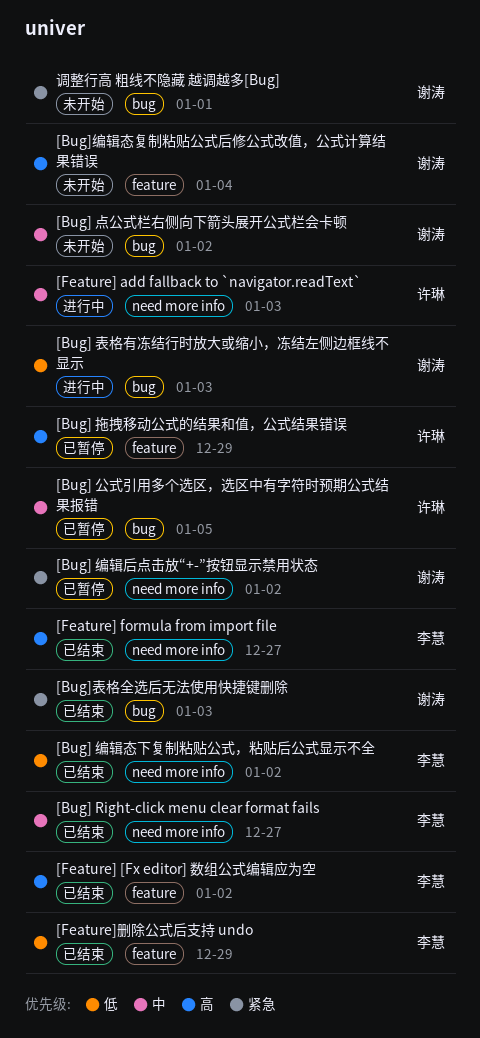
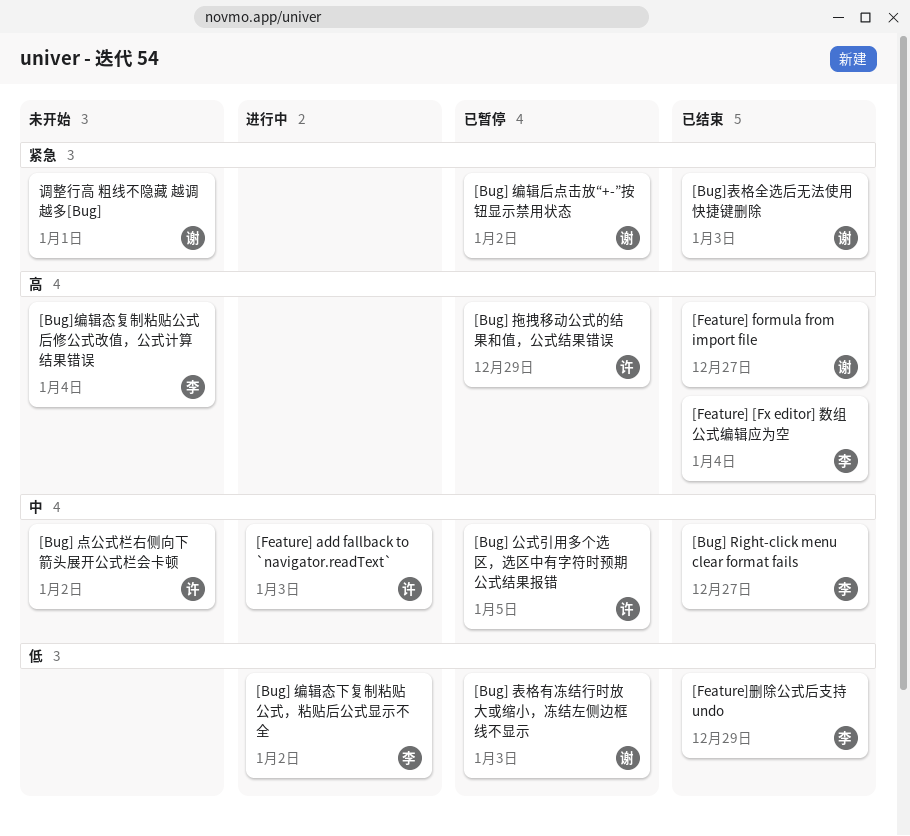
[Bug] 点公式栏右侧向下箭头展开公式栏会卡顿, owner: 谢涛 -> 许琳
[Bug] 编辑态下复制粘贴公式，粘贴后公式显示不全, status: 已结束 -> 进行中
[Bug] 表格有冻结行时放大或缩小，冻结左侧边框线不显示, status: 进行中 -> 已暂停
[Bug]编辑态复制粘贴公式后修公式改值，公式计算结果错误, owner: 谢涛 -> 李慧
[Feature] [Fx editor] 数组公式编辑应为空, due: Jan 2 -> Jan 4
[Feature] formula from import file, owner: 李慧 -> 谢涛

